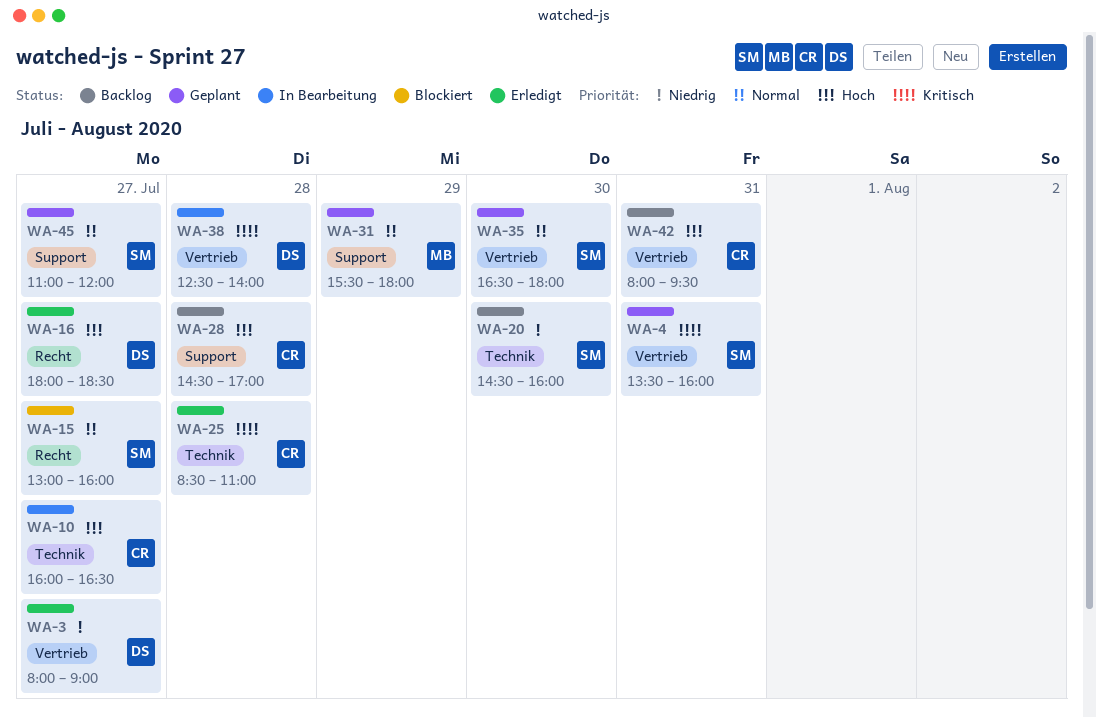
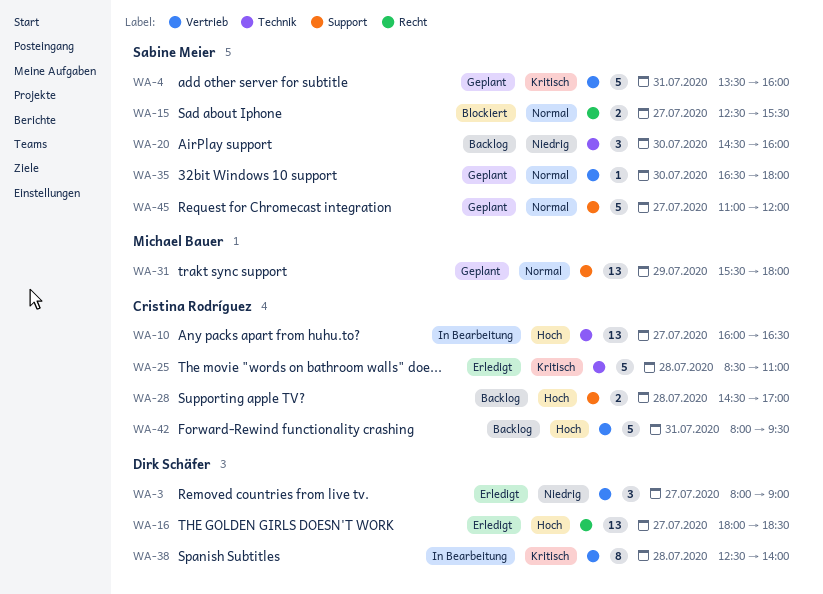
WA-15, begins: 13:00 -> 12:30
WA-15, ends: 16:00 -> 15:30

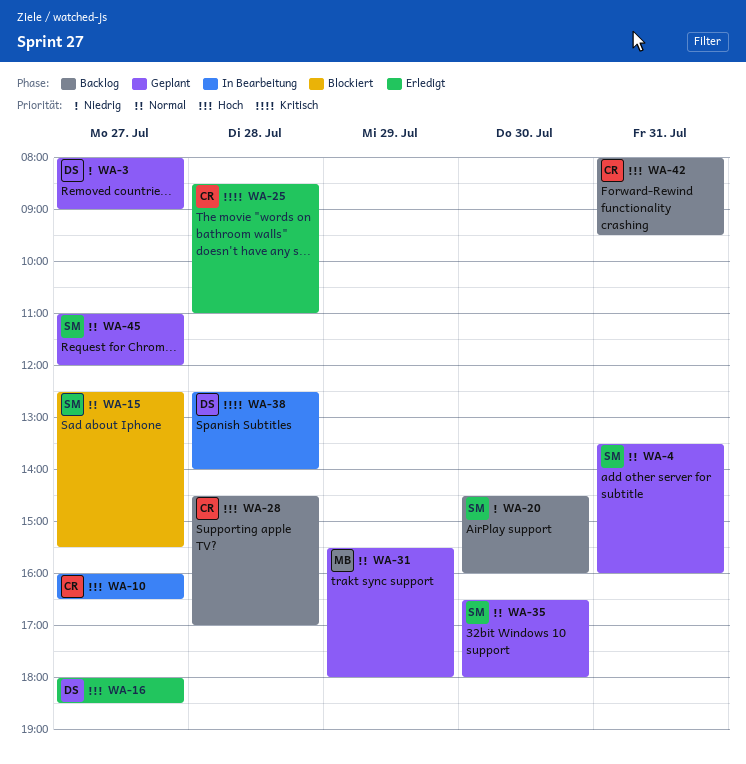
WA-3, status: Erledigt -> Geplant
WA-4, priority: Kritisch -> Normal

